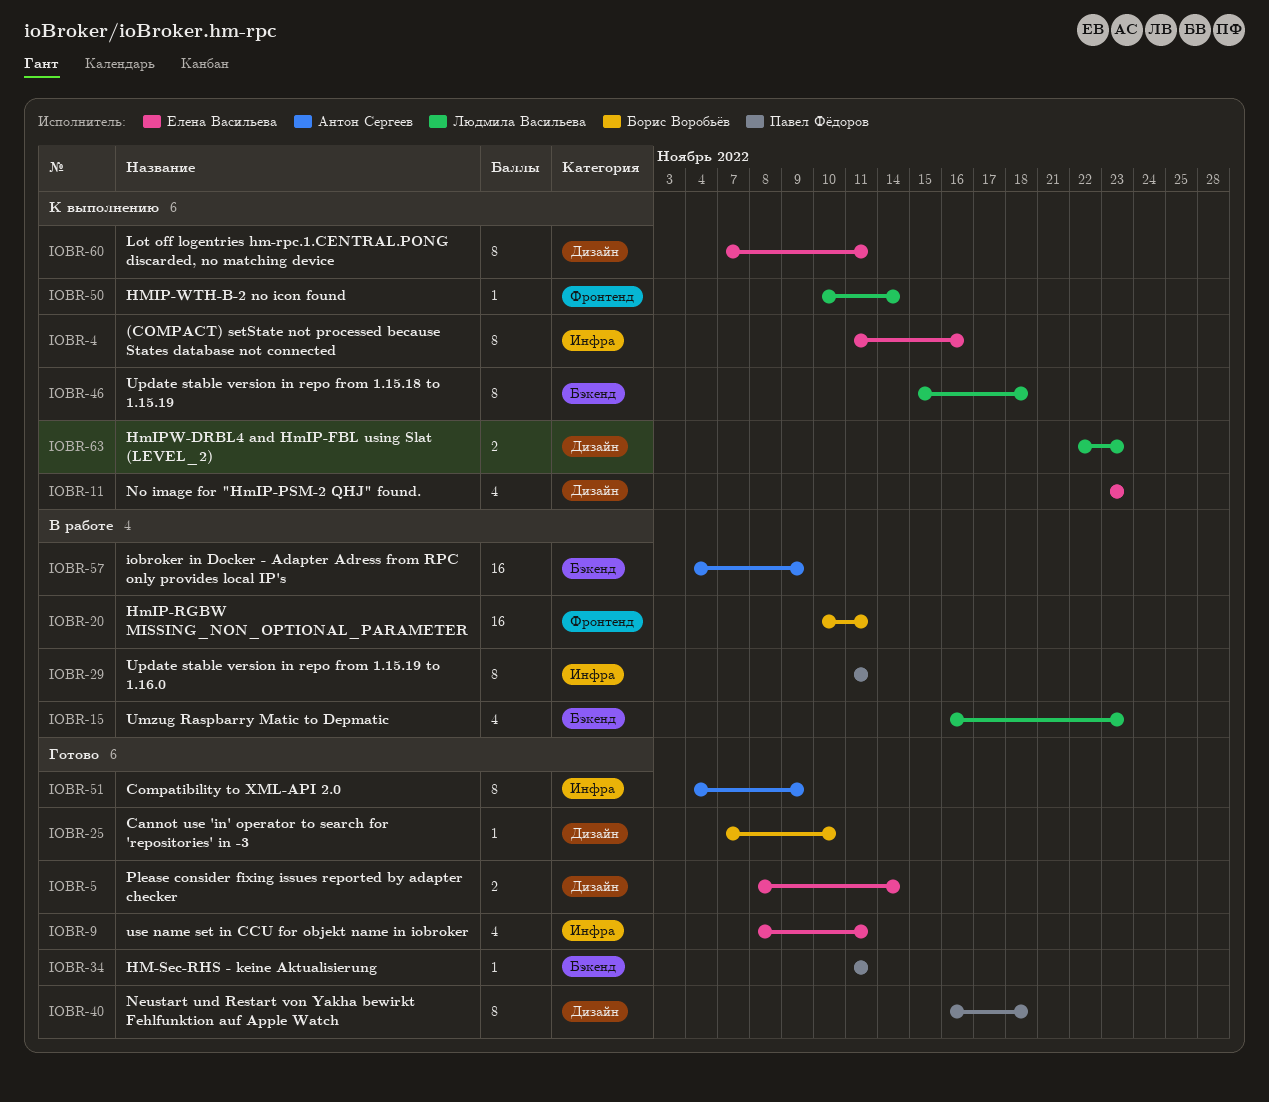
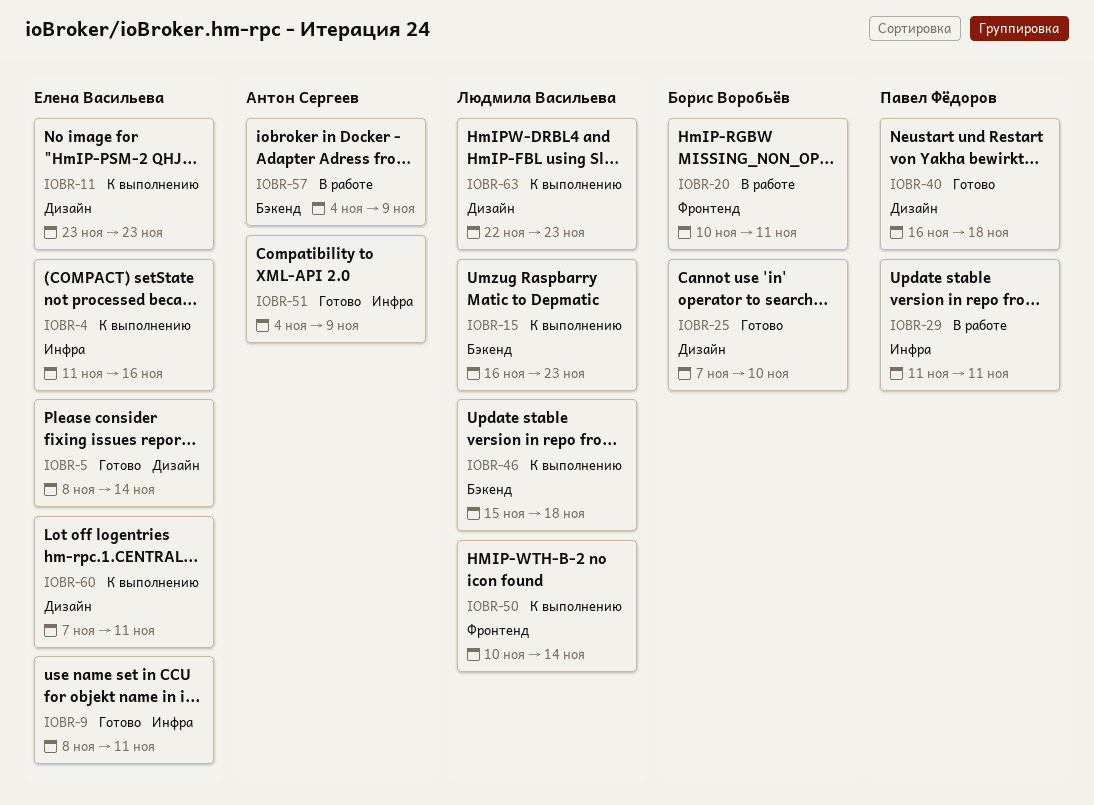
IOBR-15, status: В работе -> К выполнению
IOBR-34: present -> none

